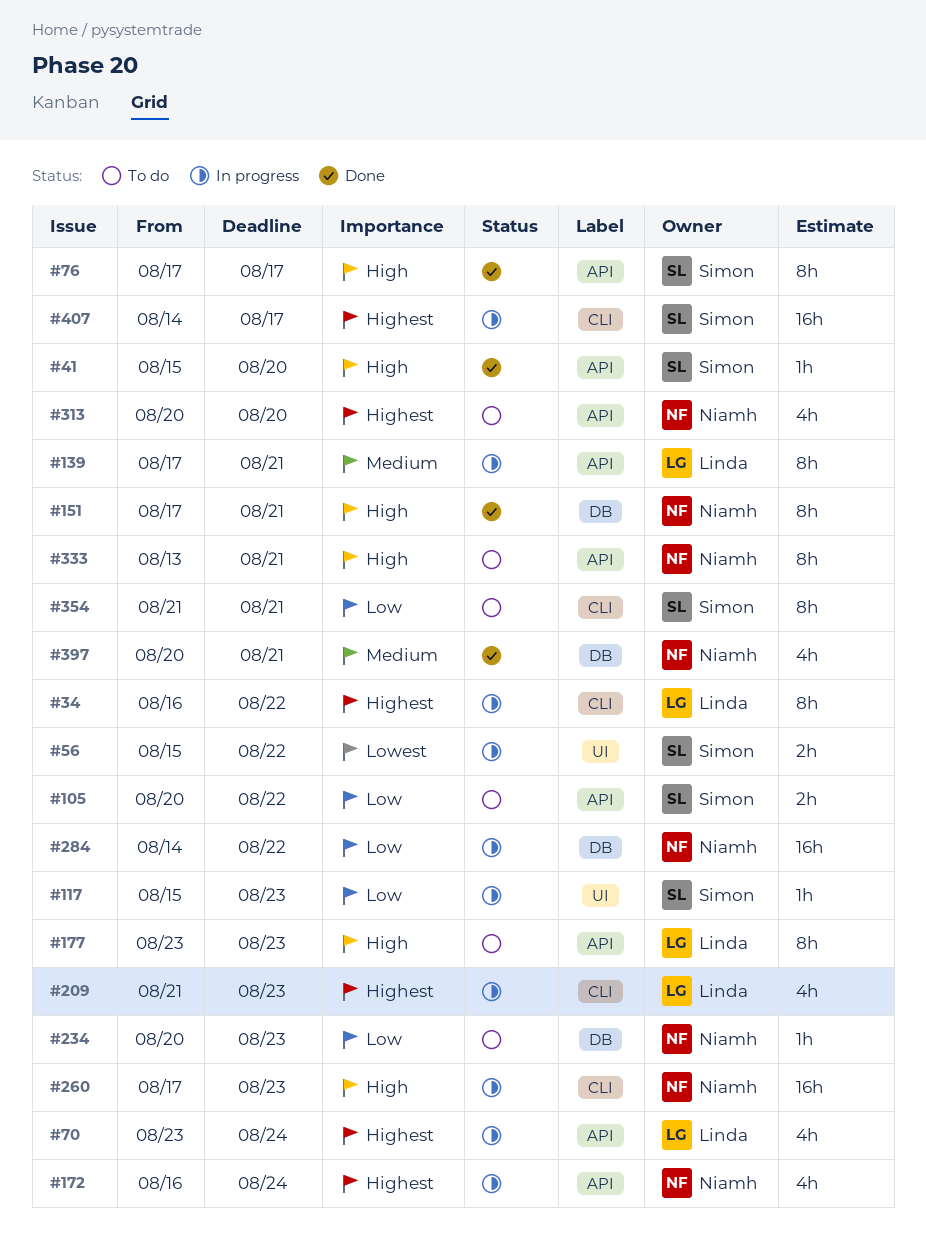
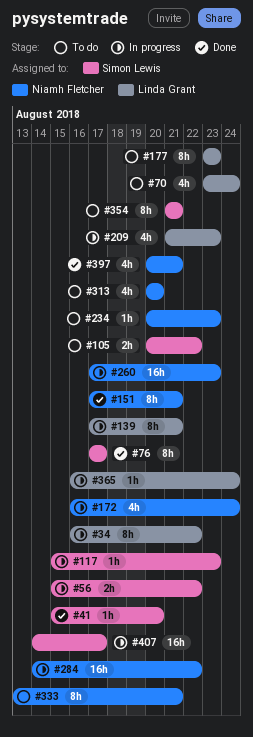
#70, status: In progress -> To do
#365: none -> present

